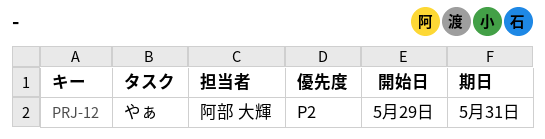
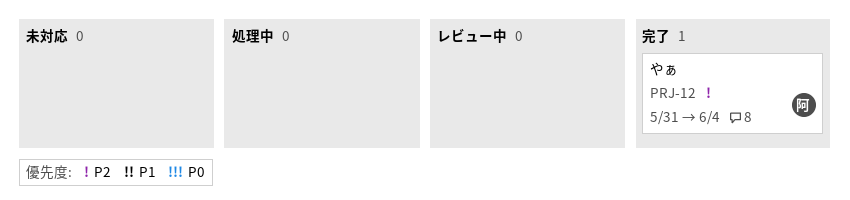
PRJ-12, start: May 29 -> May 31
PRJ-12, due: May 31 -> Jun 4

